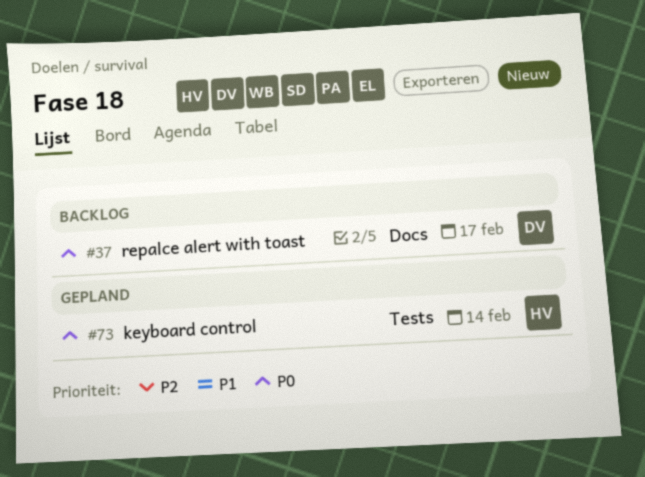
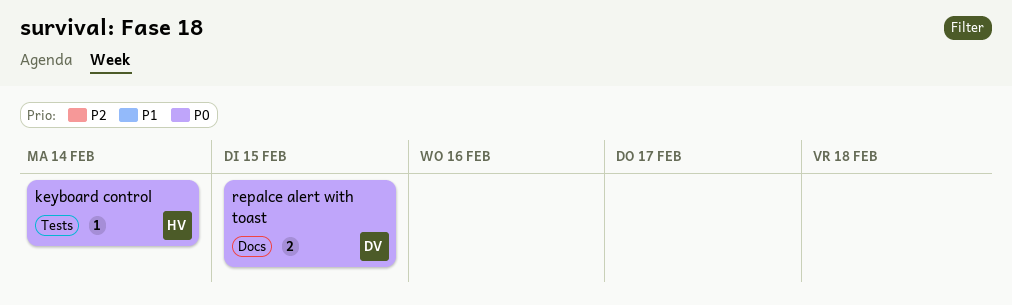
repalce alert with toast, due: Feb 17 -> Feb 15

